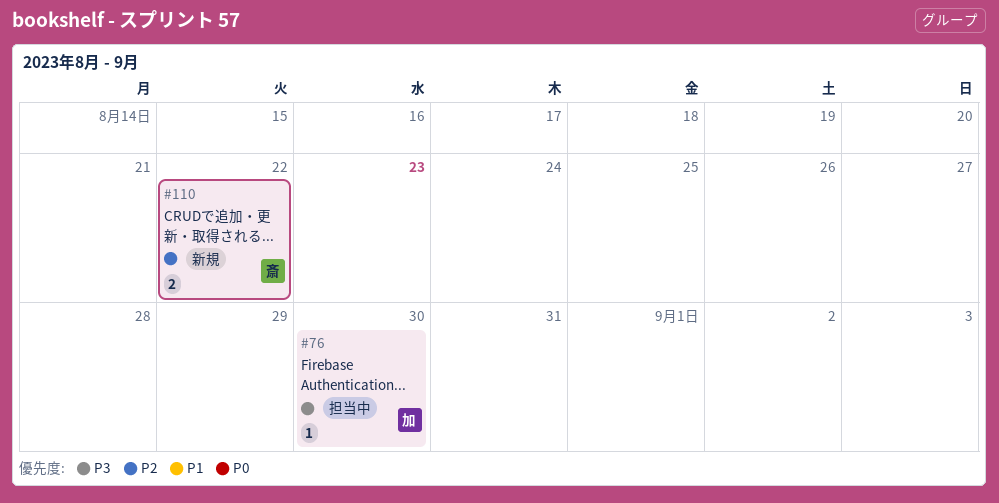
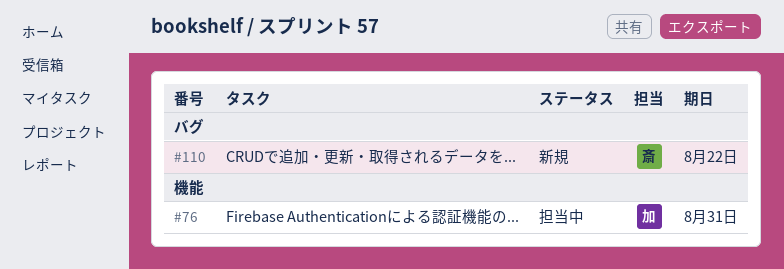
#76, due: Aug 30 -> Aug 31

